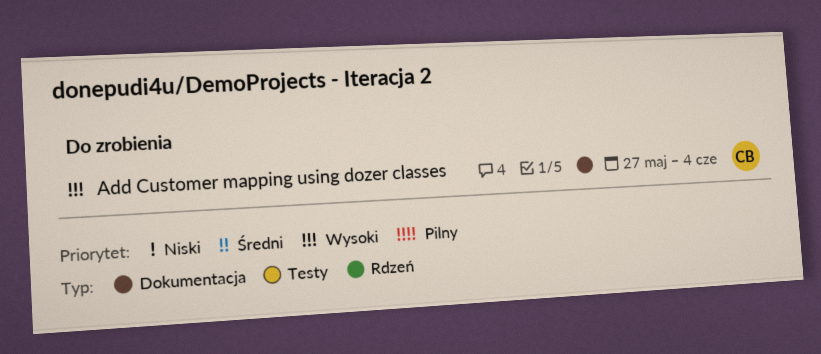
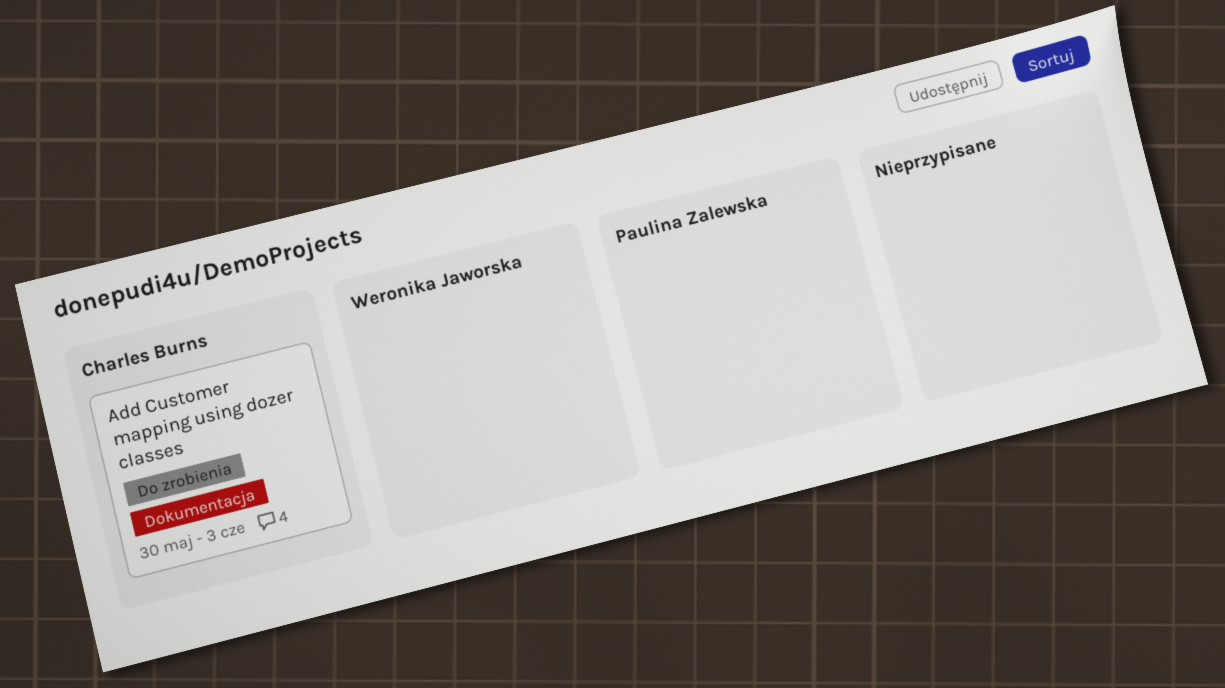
Add Customer mapping using dozer classes, start: May 27 -> May 30
Add Customer mapping using dozer classes, due: Jun 4 -> Jun 3

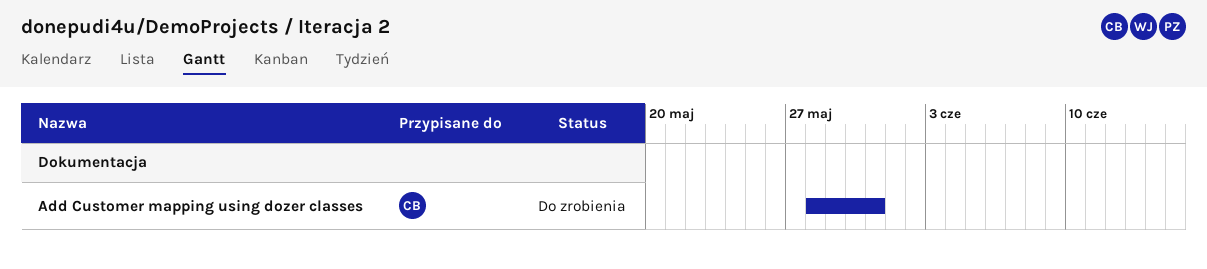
Add Customer mapping using dozer classes, start: May 30 -> May 28
Add Customer mapping using dozer classes, due: Jun 3 -> May 31

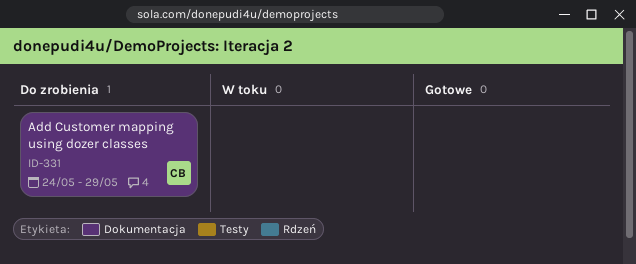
Add Customer mapping using dozer classes, start: May 28 -> May 24
Add Customer mapping using dozer classes, due: May 31 -> May 29

